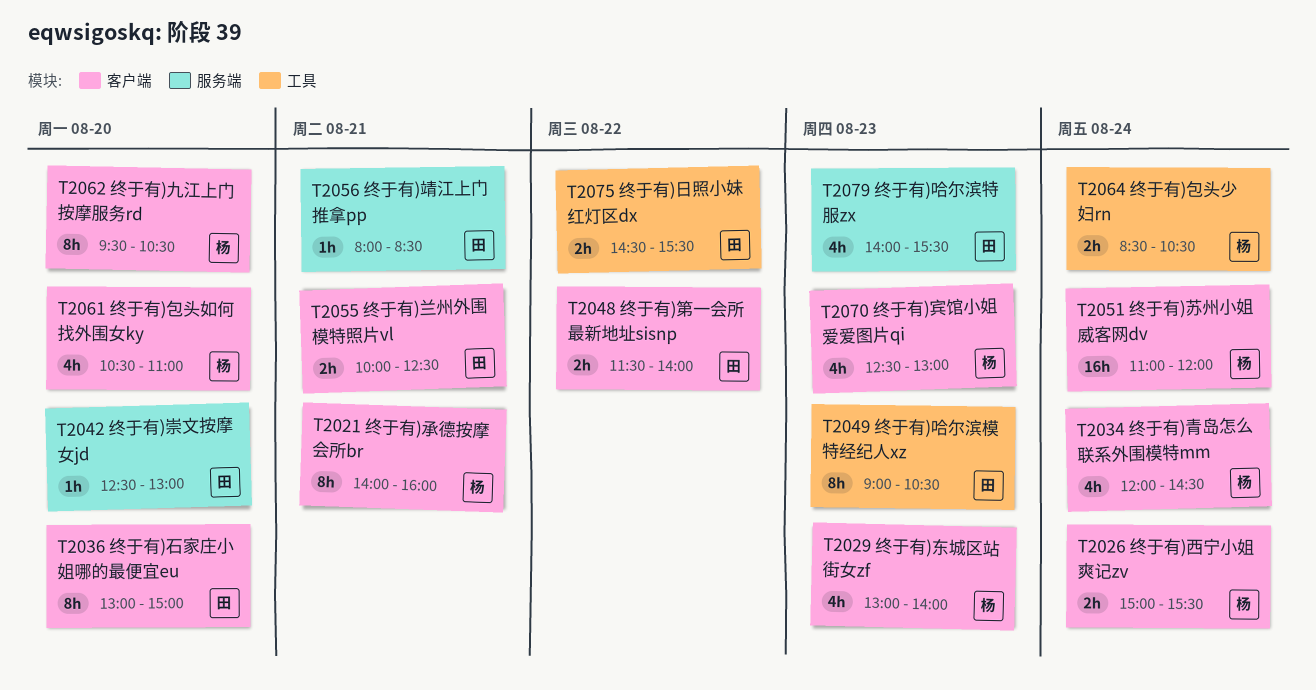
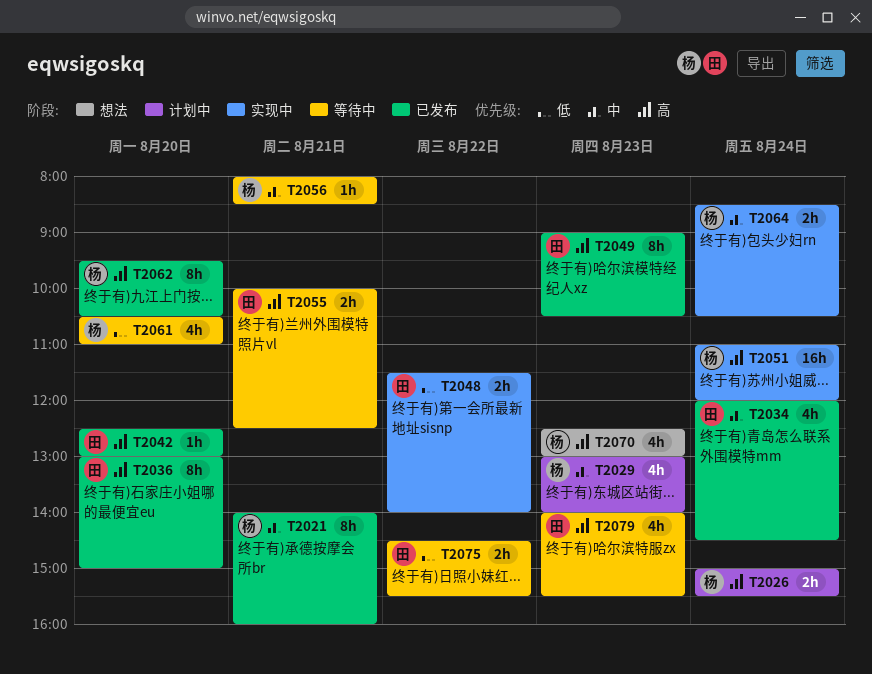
T2034, owner: 杨 -> 田
T2056, owner: 田 -> 杨

